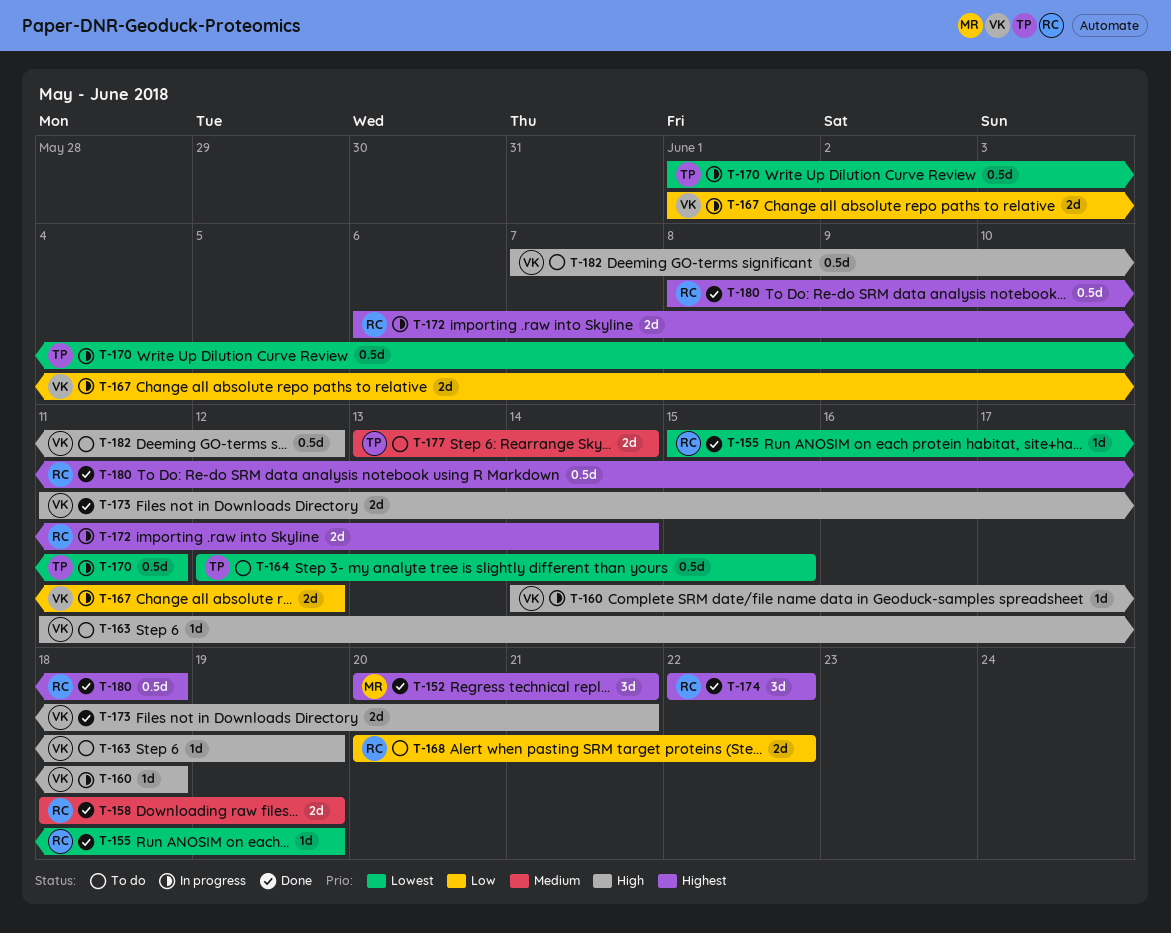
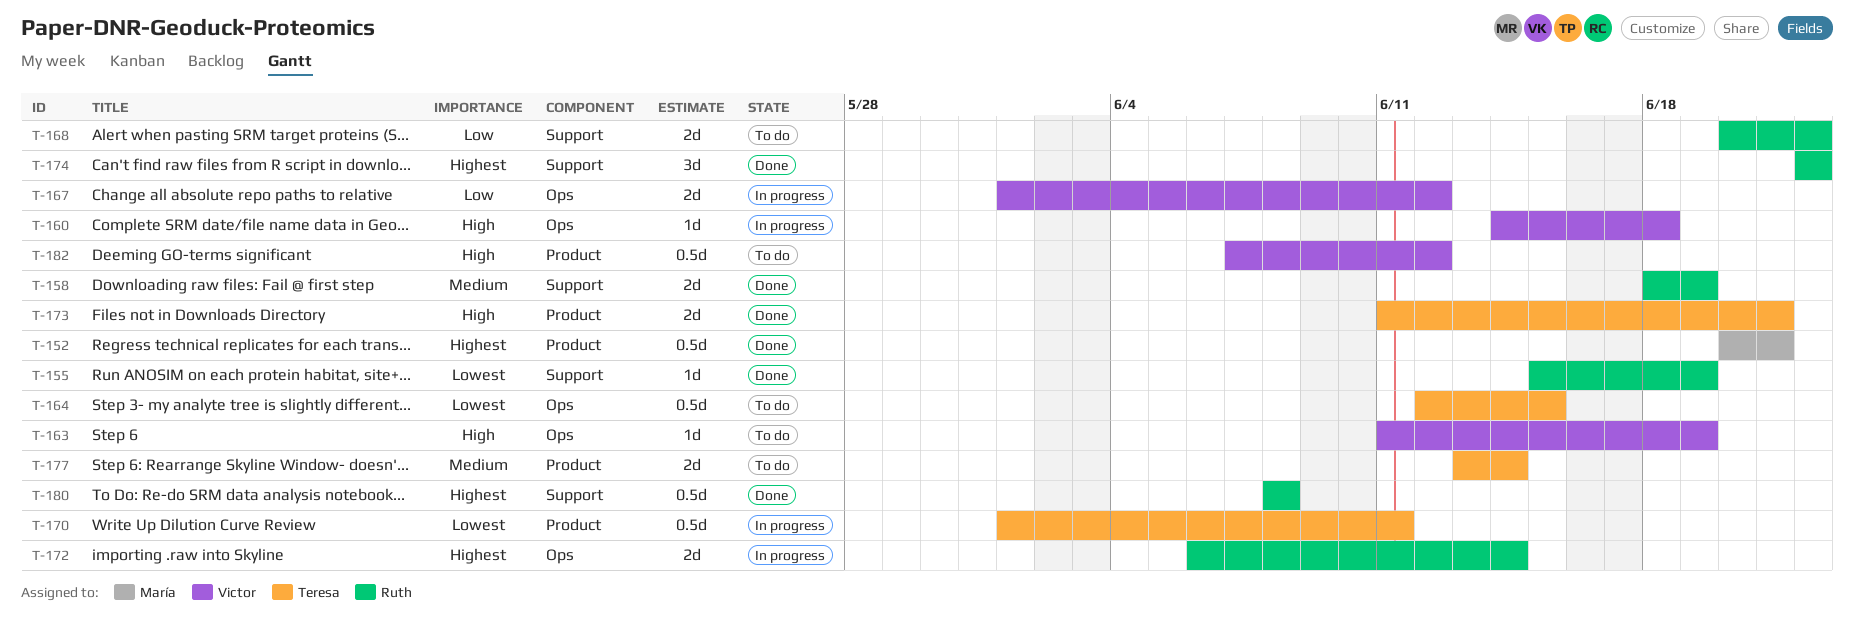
T-152, estimate: 3d -> 0.5d
T-173, owner: Victor -> Teresa
T-180, due: Jun 18 -> Jun 8

